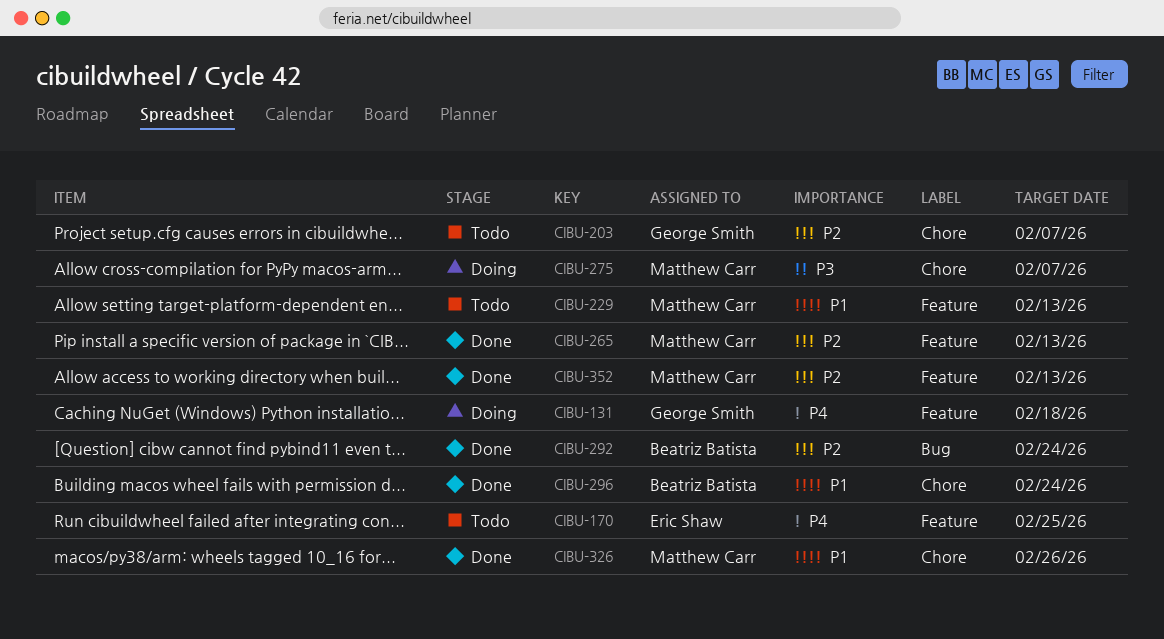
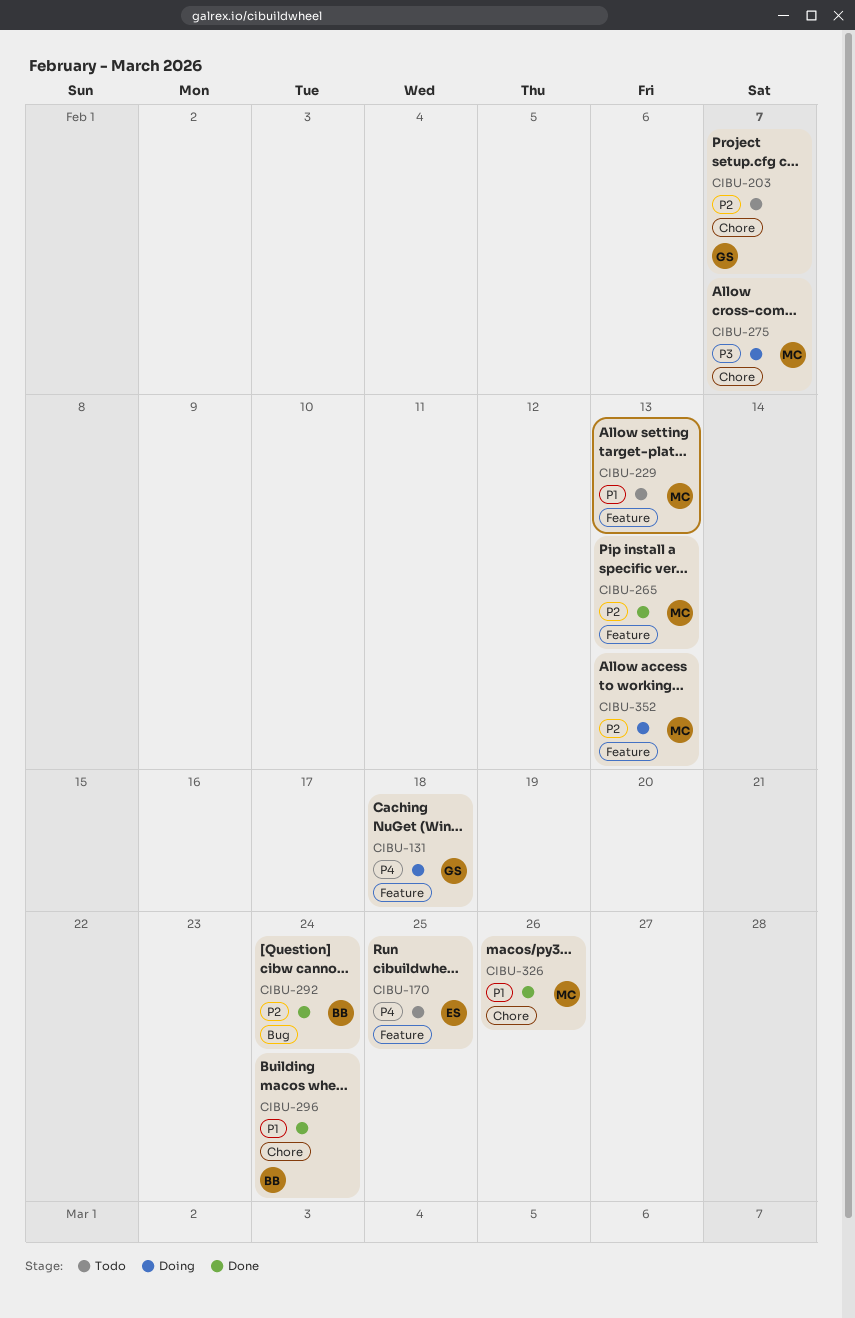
CIBU-352, status: Done -> Doing

